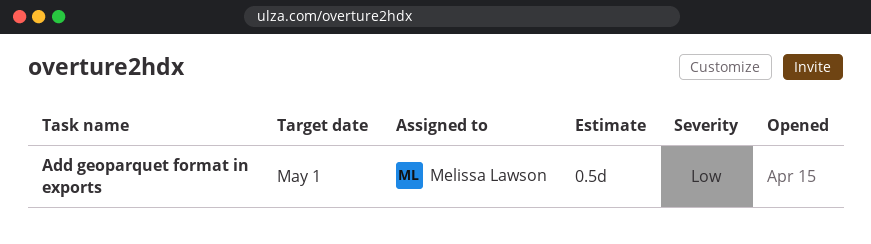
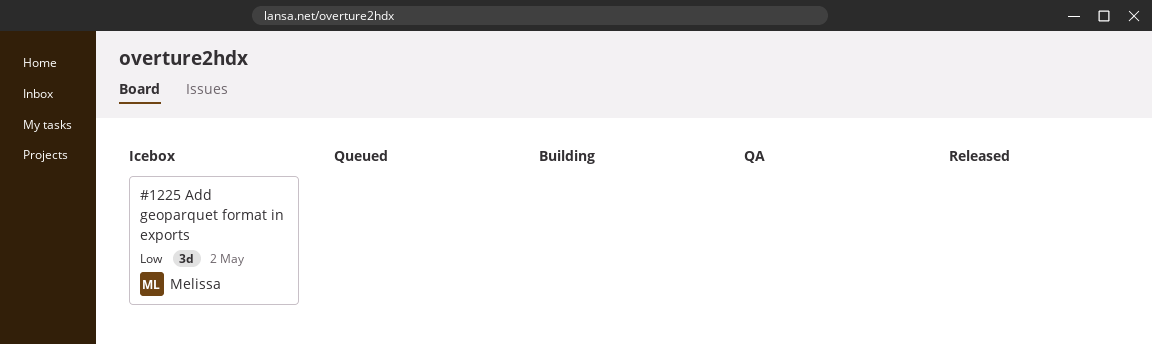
Add geoparquet format in exports, estimate: 0.5d -> 3d
Add geoparquet format in exports, due: May 1 -> May 2

